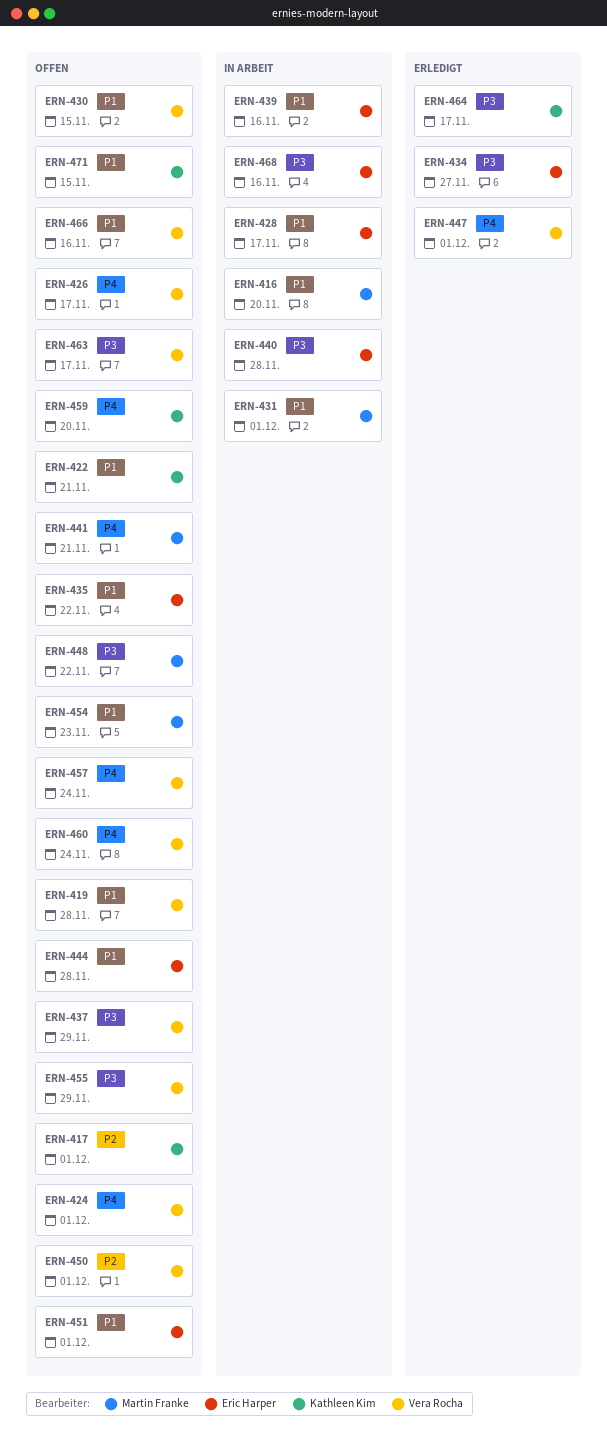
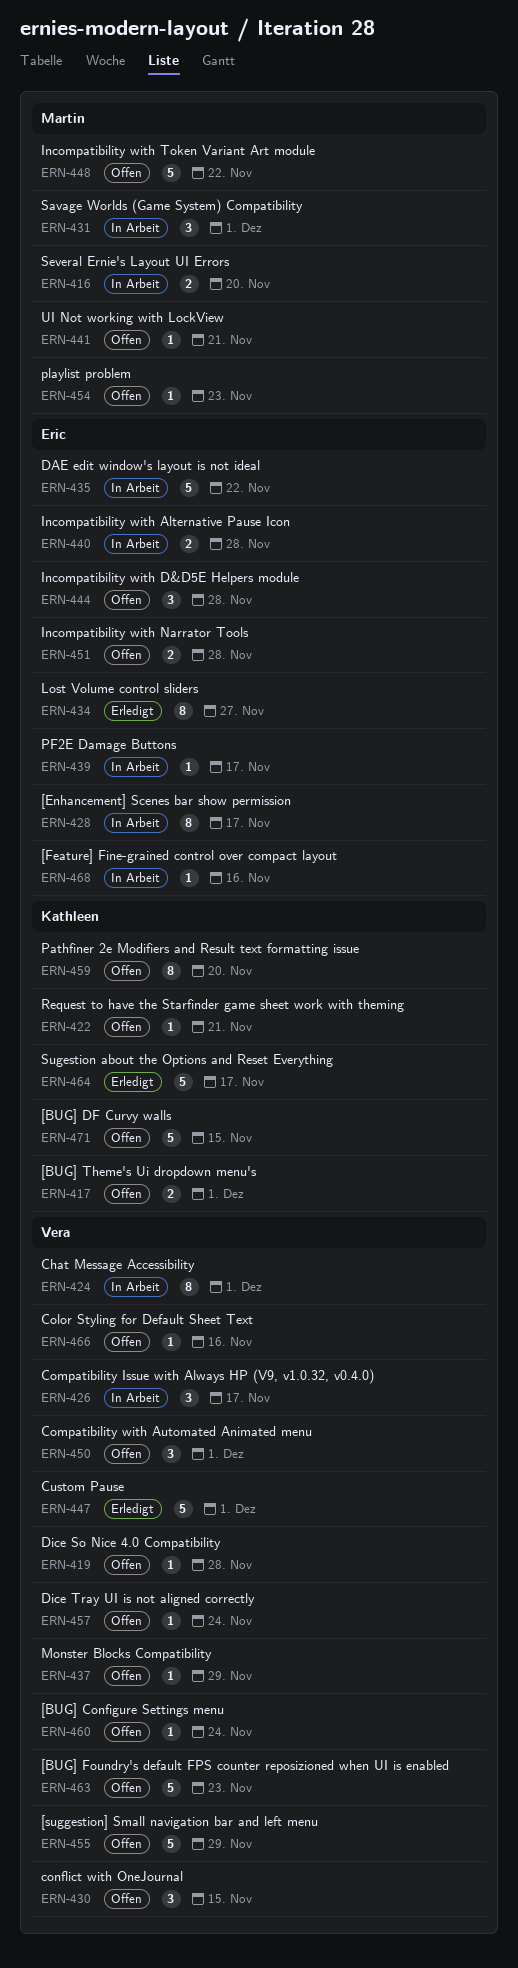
ERN-424, status: Offen -> In Arbeit
ERN-426, status: Offen -> In Arbeit
ERN-435, status: Offen -> In Arbeit
ERN-439, due: Nov 16 -> Nov 17
ERN-451, due: Dec 1 -> Nov 28
ERN-463, due: Nov 17 -> Nov 23

